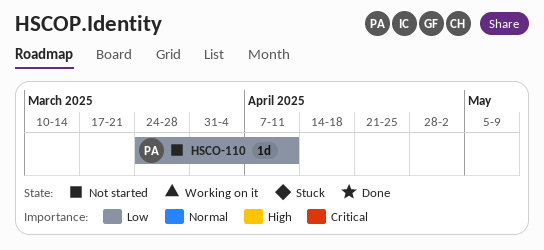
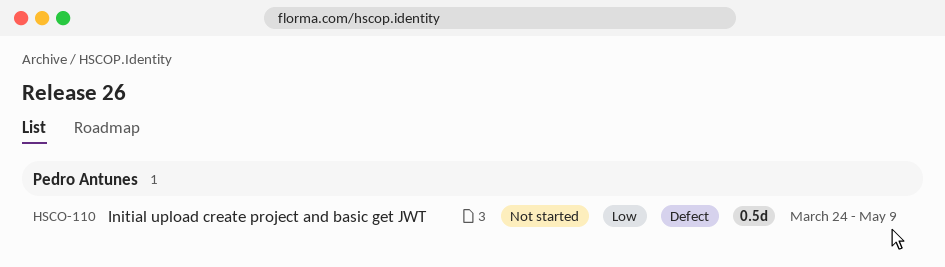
HSCO-110, estimate: 1d -> 0.5d
HSCO-110, due: Apr 11 -> May 9

